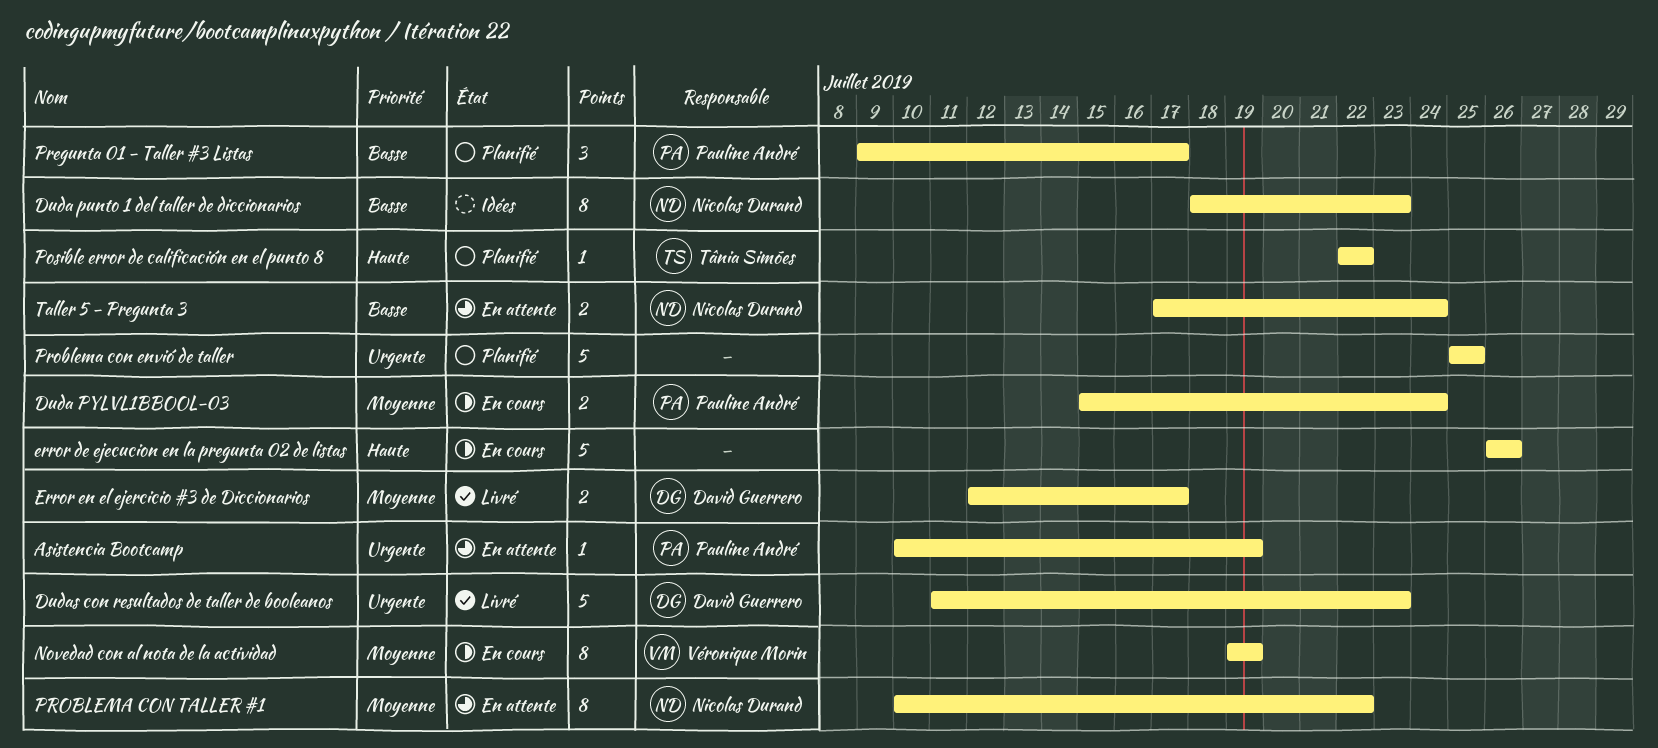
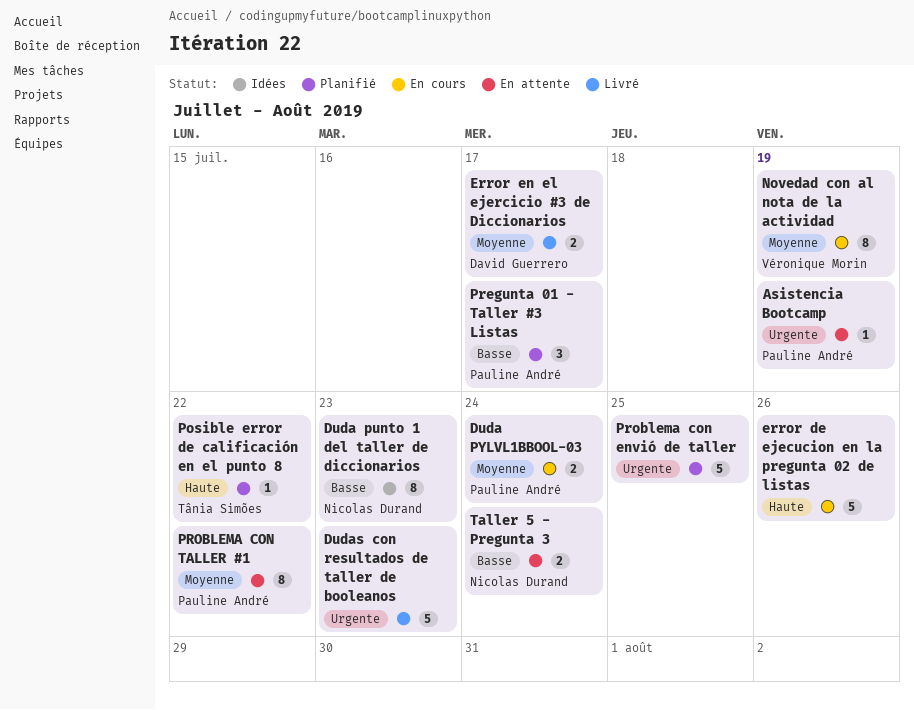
Dudas con resultados de taller de booleanos, owner: David Guerrero -> none
PROBLEMA CON TALLER #1, owner: Nicolas Durand -> Pauline André

